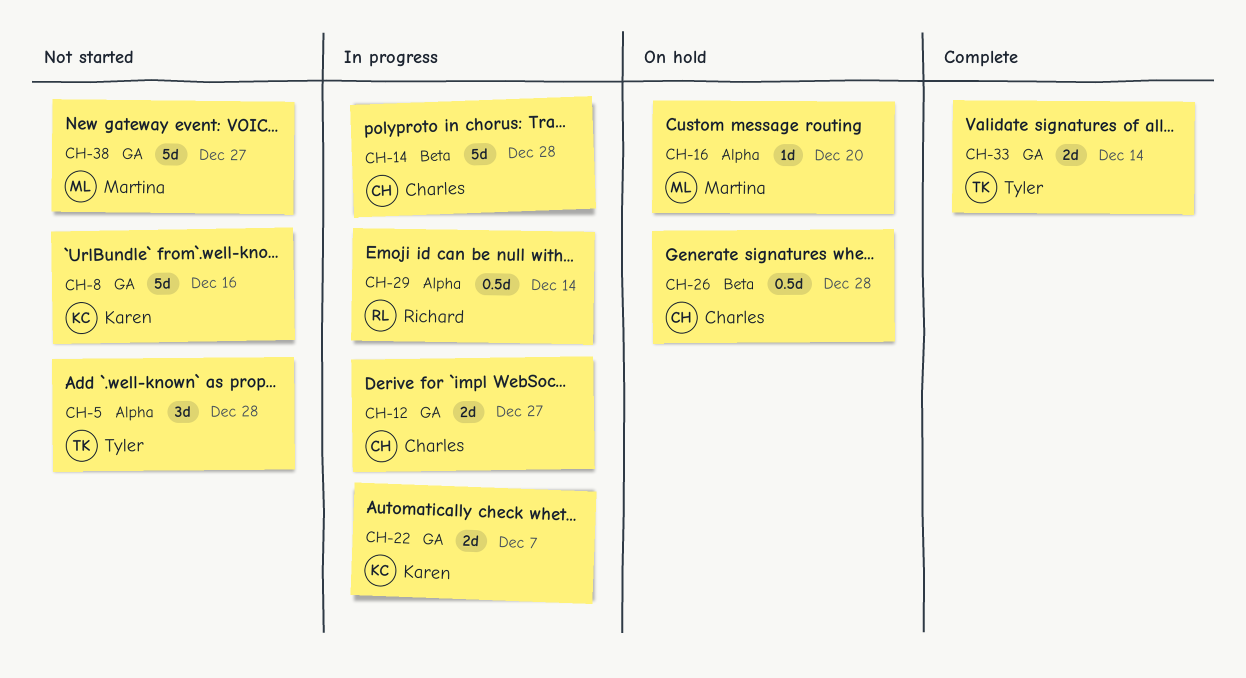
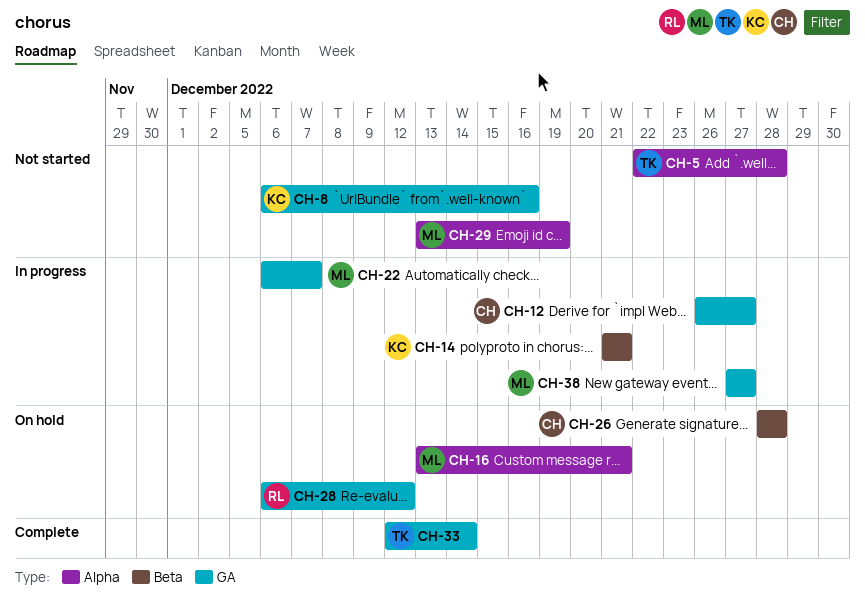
CH-14, owner: Charles -> Karen
CH-14, due: Dec 28 -> Dec 21
CH-16, due: Dec 20 -> Dec 21
CH-22, owner: Karen -> Martina
CH-28: none -> present
CH-29, status: In progress -> Not started
CH-29, owner: Richard -> Martina
CH-29, due: Dec 14 -> Dec 19
CH-38, status: Not started -> In progress

